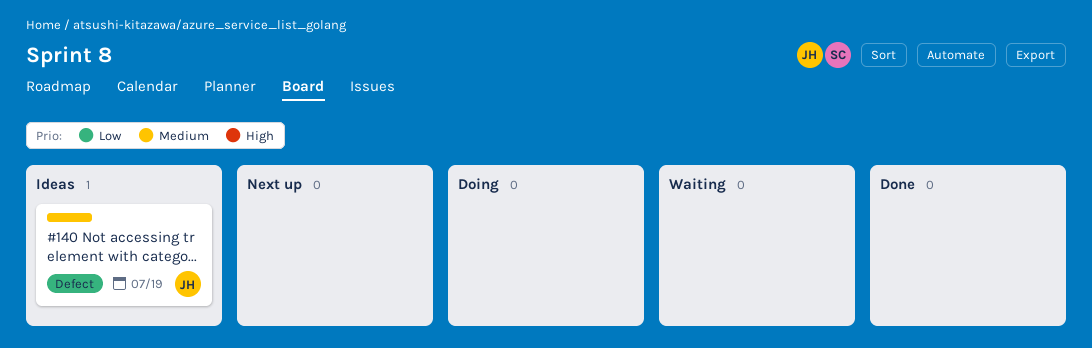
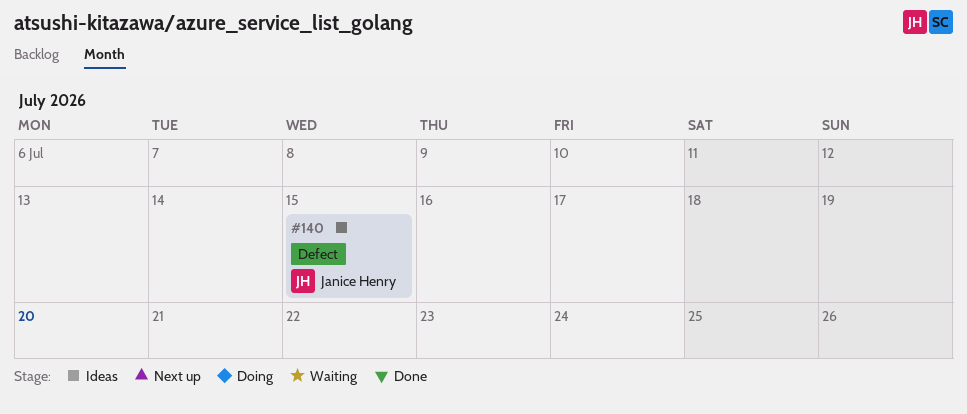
#140, due: Jul 19 -> Jul 15

